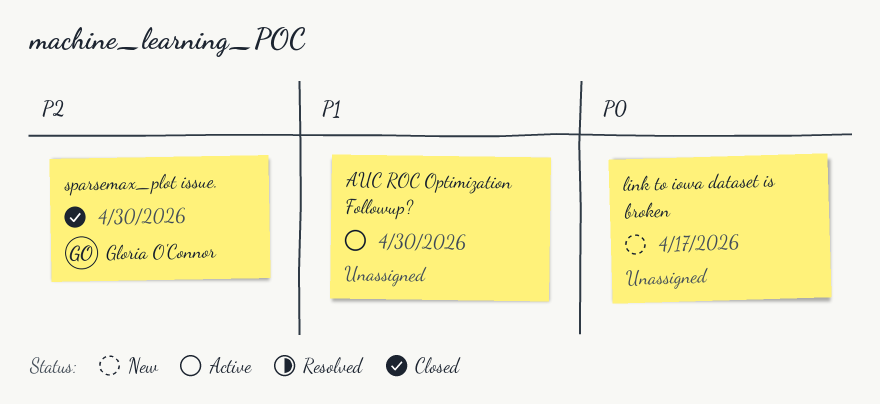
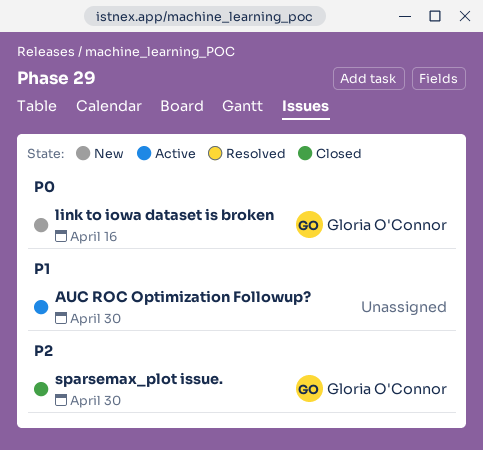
link to iowa dataset is broken, owner: none -> Gloria O'Connor
link to iowa dataset is broken, due: Apr 17 -> Apr 16

